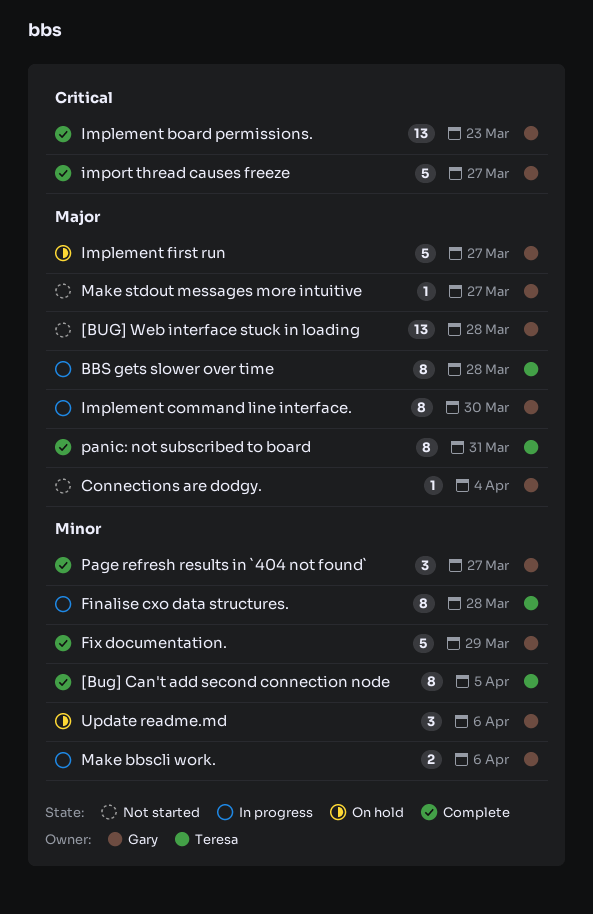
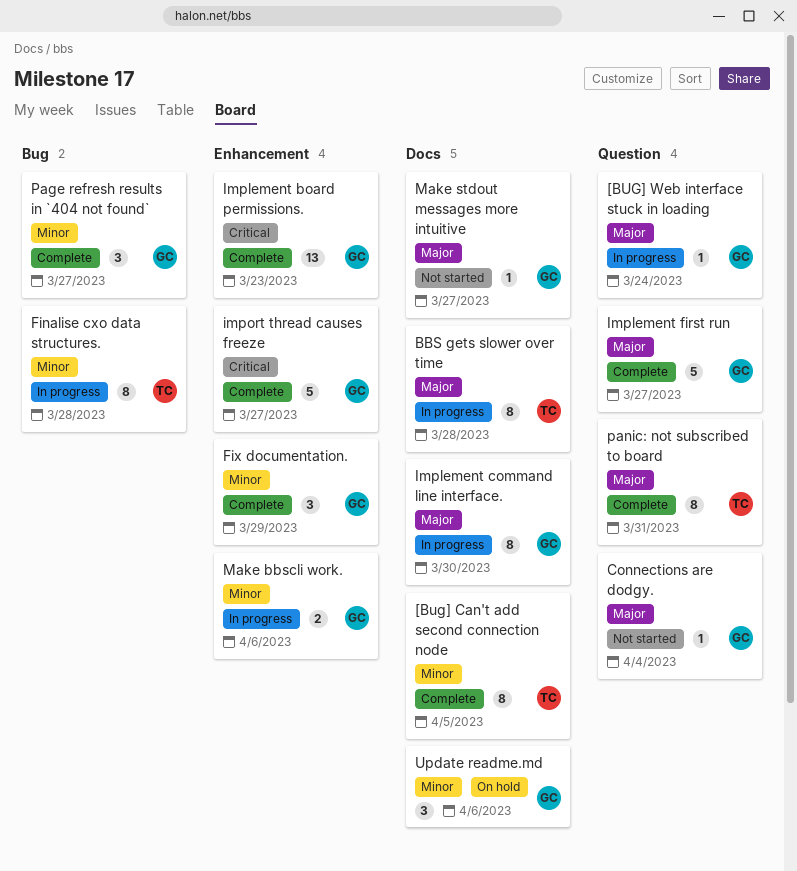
[BUG] Web interface stuck in loading, status: Not started -> In progress
[BUG] Web interface stuck in loading, estimate: 13 -> 1
[BUG] Web interface stuck in loading, due: Mar 28 -> Mar 24
Fix documentation., estimate: 5 -> 3
Implement first run, status: On hold -> Complete

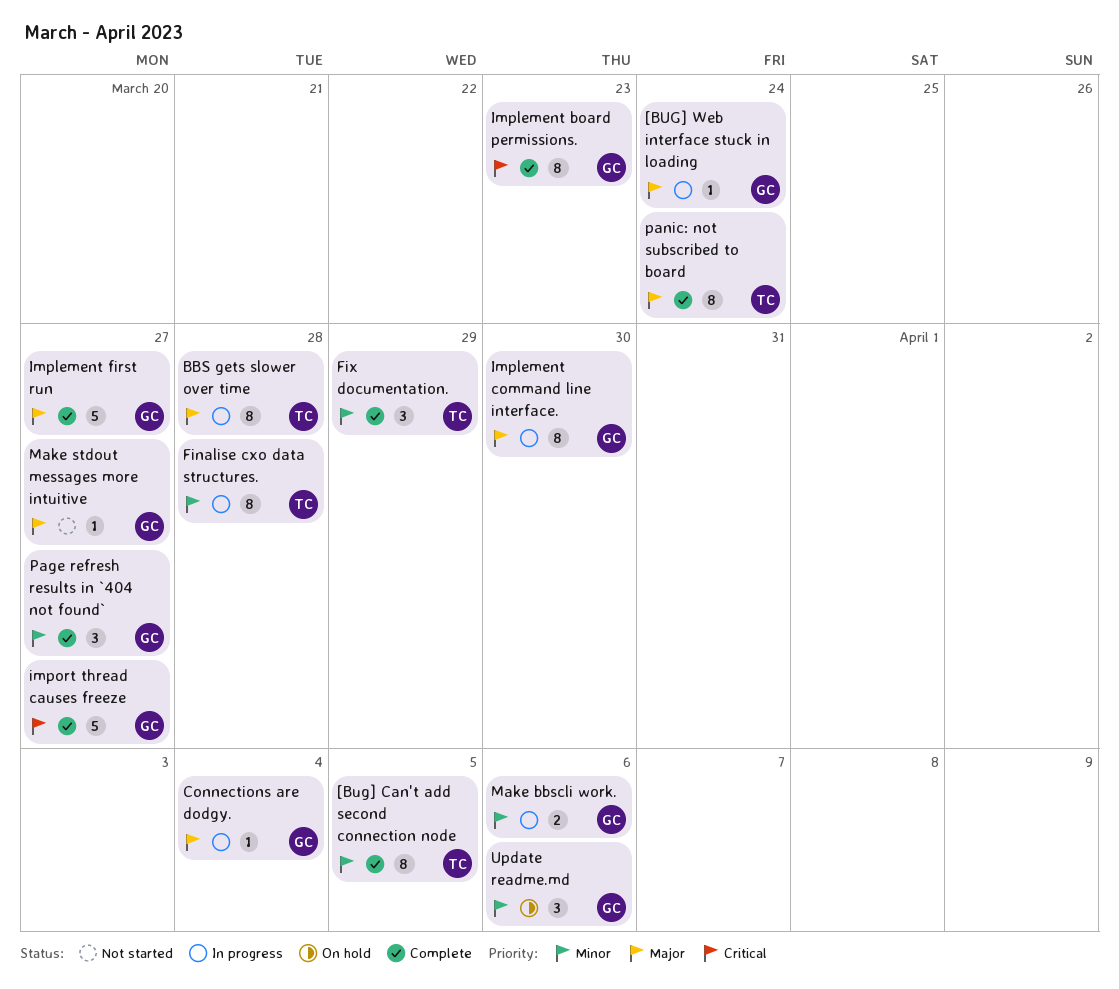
Connections are dodgy., status: Not started -> In progress
Fix documentation., owner: GC -> TC
Implement board permissions., estimate: 13 -> 8
panic: not subscribed to board, due: Mar 31 -> Mar 24

